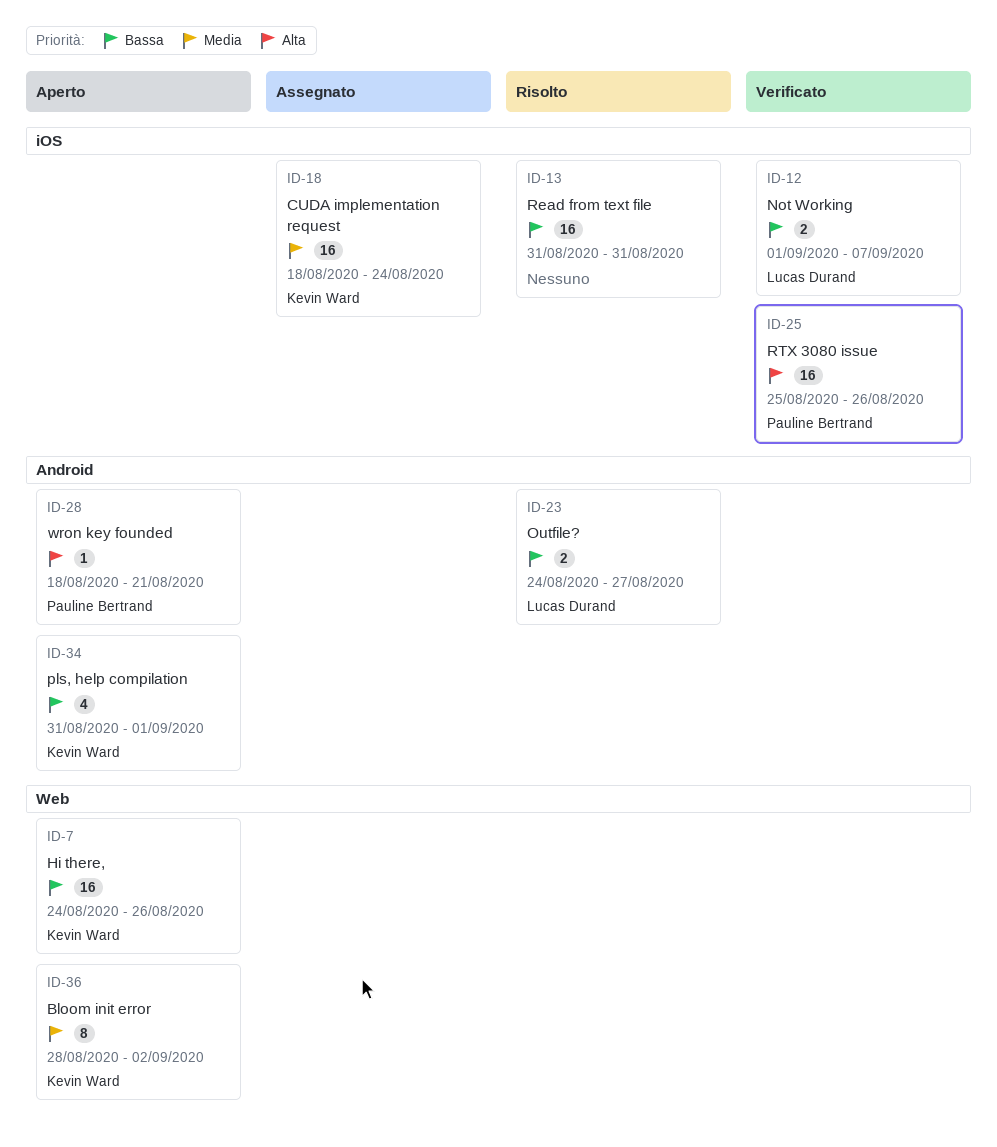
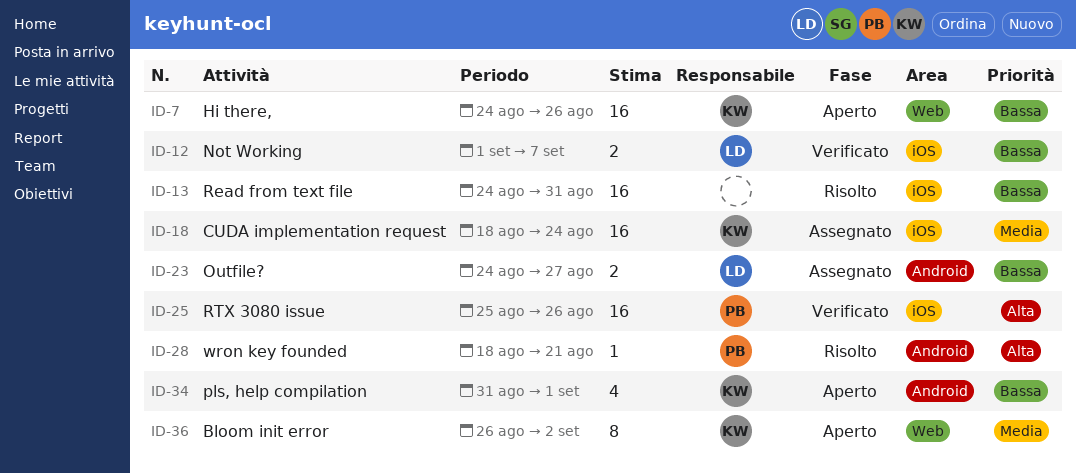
ID-13, start: Aug 31 -> Aug 24
ID-23, status: Risolto -> Assegnato
ID-28, status: Aperto -> Risolto
ID-36, start: Aug 28 -> Aug 26

